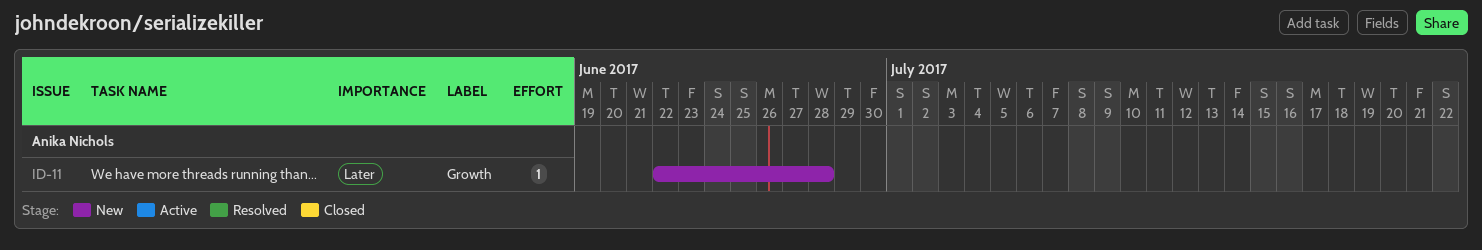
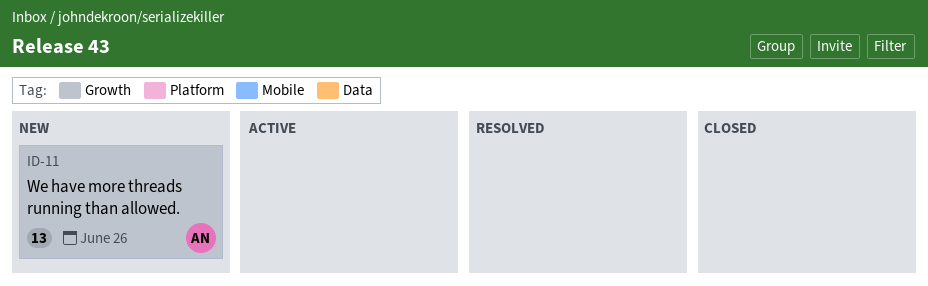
ID-11, estimate: 1 -> 13
ID-11, due: Jun 28 -> Jun 26

